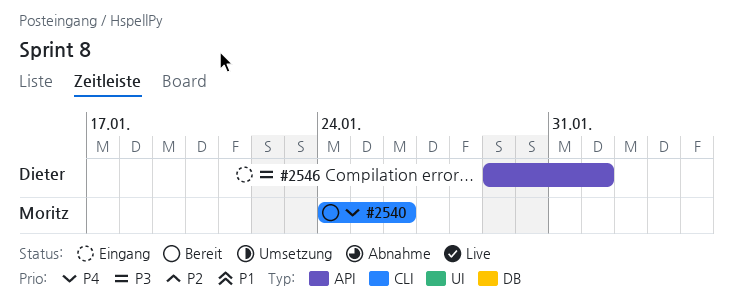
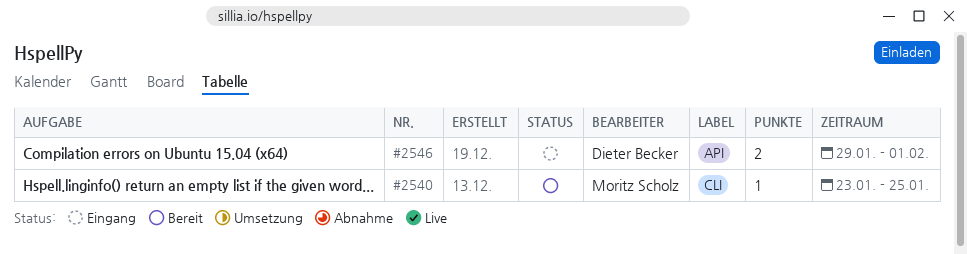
#2540, start: Jan 24 -> Jan 23
#2540, due: Jan 26 -> Jan 25

